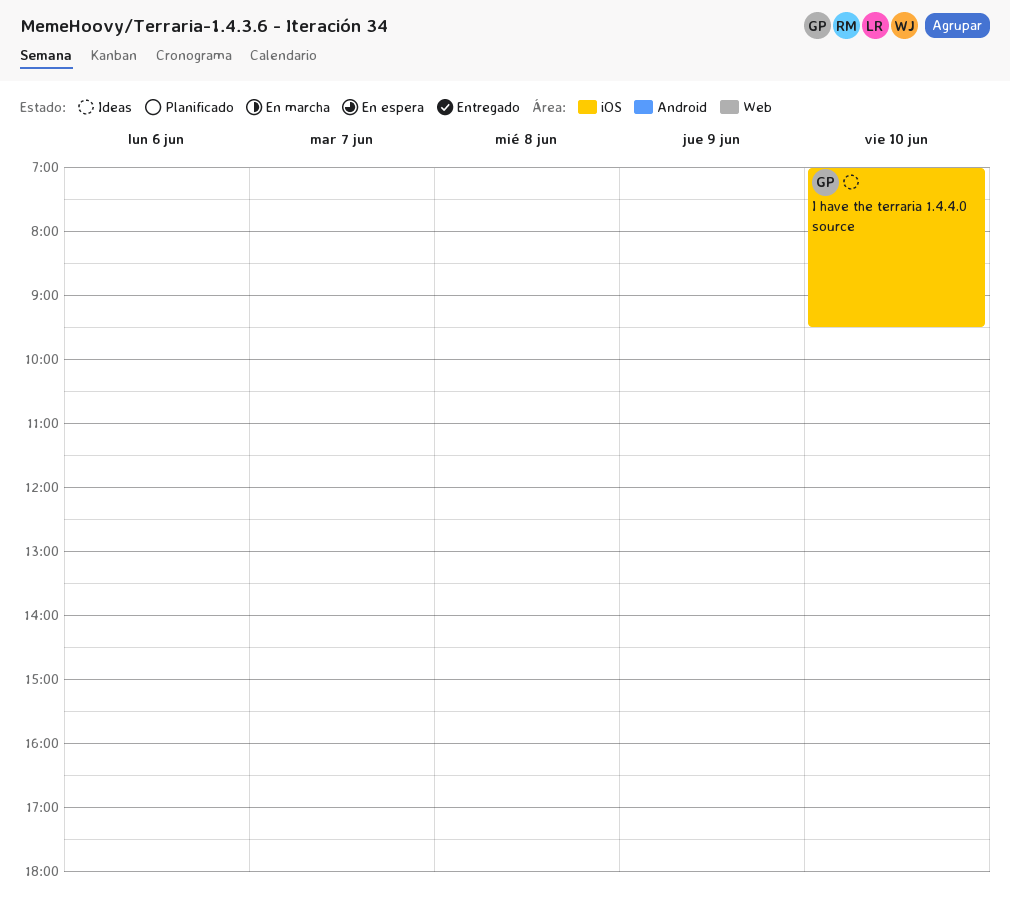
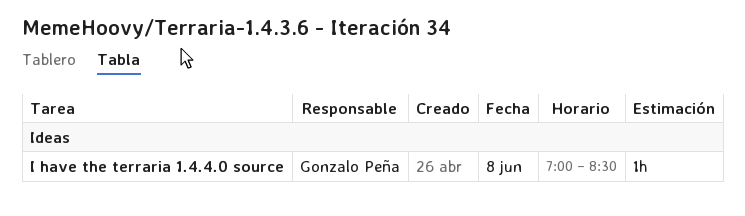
I have the terraria 1.4.4.0 source, day: Jun 10 -> Jun 8
I have the terraria 1.4.4.0 source, ends: 09:30 -> 08:30

